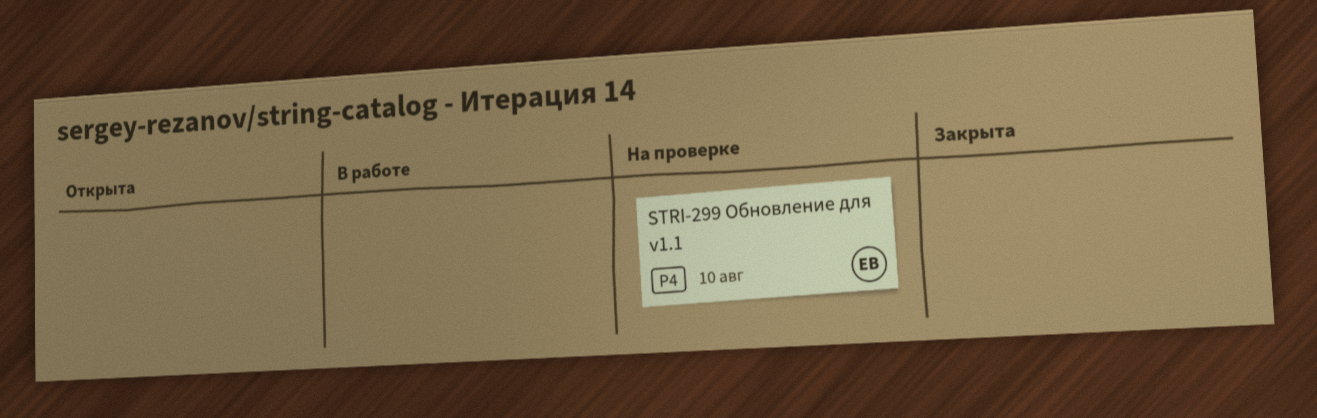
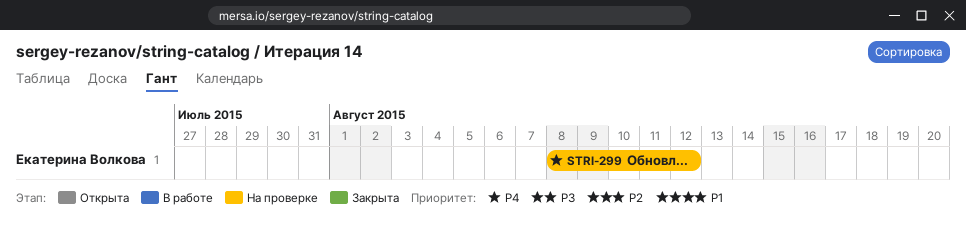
STRI-299, due: Aug 10 -> Aug 12

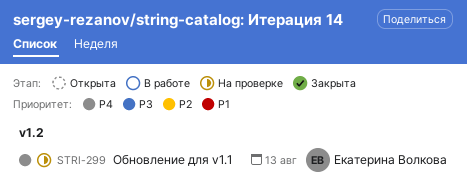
STRI-299, due: Aug 12 -> Aug 13

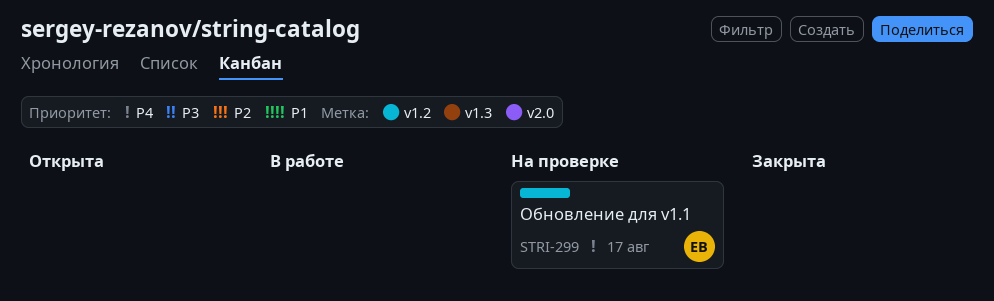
STRI-299, due: Aug 13 -> Aug 17

